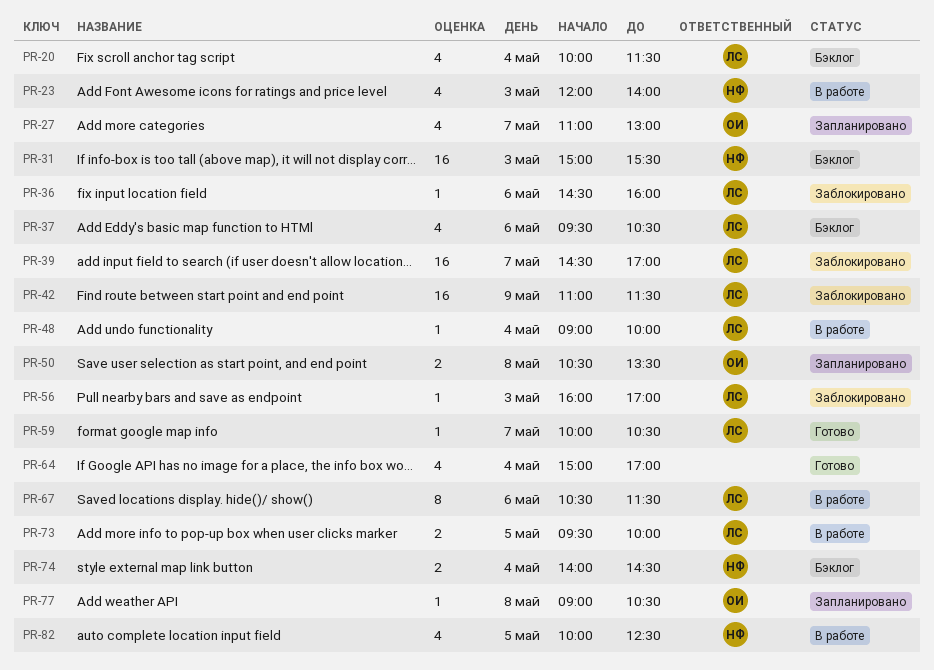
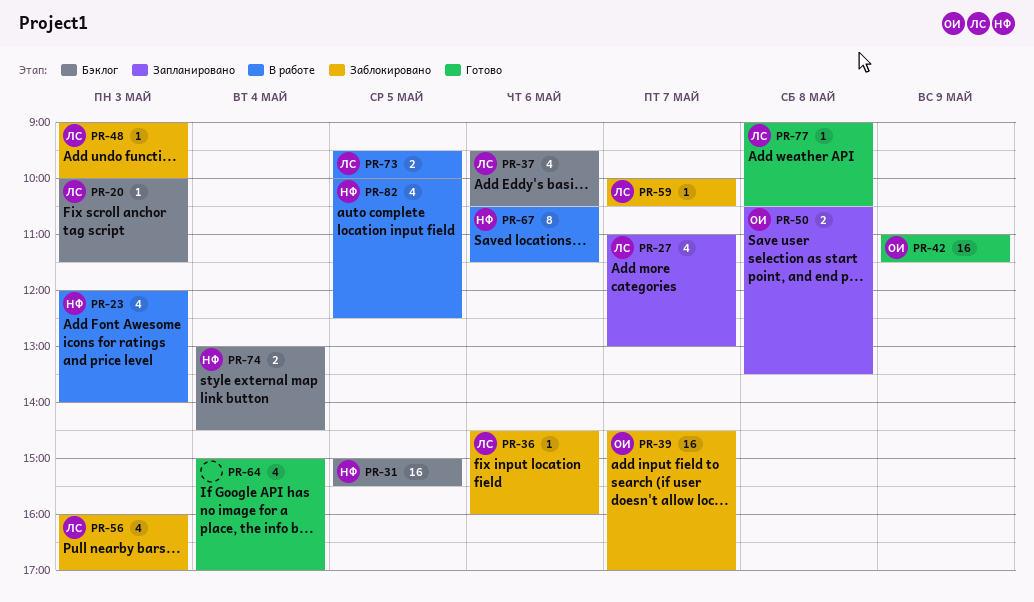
PR-20, estimate: 4 -> 1
PR-20, day: May 4 -> May 3
PR-27, owner: ОИ -> ЛС
PR-31, day: May 3 -> May 5
PR-39, owner: ЛС -> ОИ
PR-42, status: Заблокировано -> Готово
PR-42, owner: ЛС -> ОИ
PR-48, status: В работе -> Заблокировано
PR-48, day: May 4 -> May 3
PR-56, estimate: 1 -> 4
PR-59, status: Готово -> Заблокировано
PR-67, owner: ЛС -> НФ
PR-74, begins: 14:00 -> 13:00
PR-77, status: Запланировано -> Готово
PR-77, owner: ОИ -> ЛС

